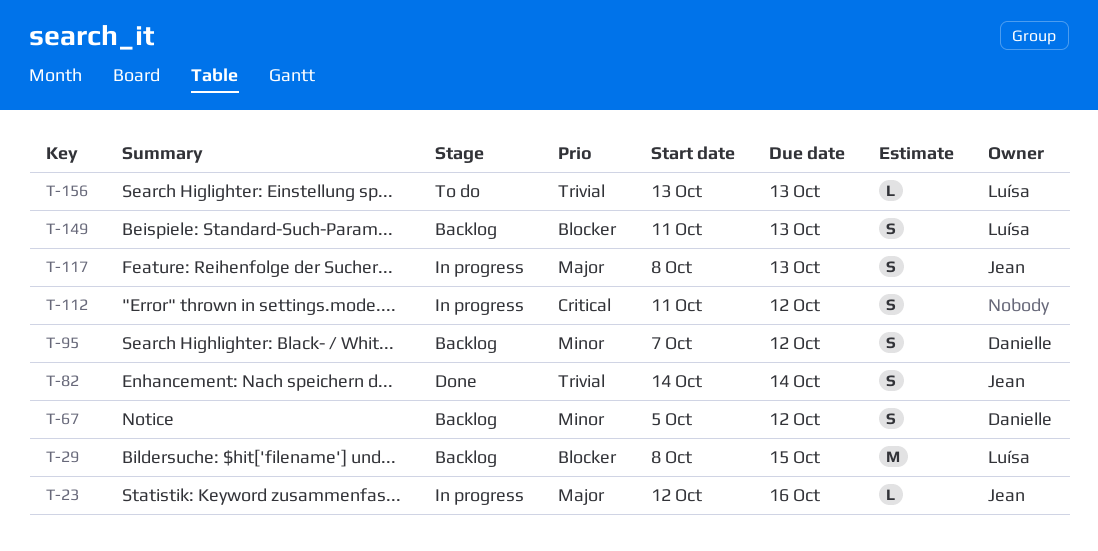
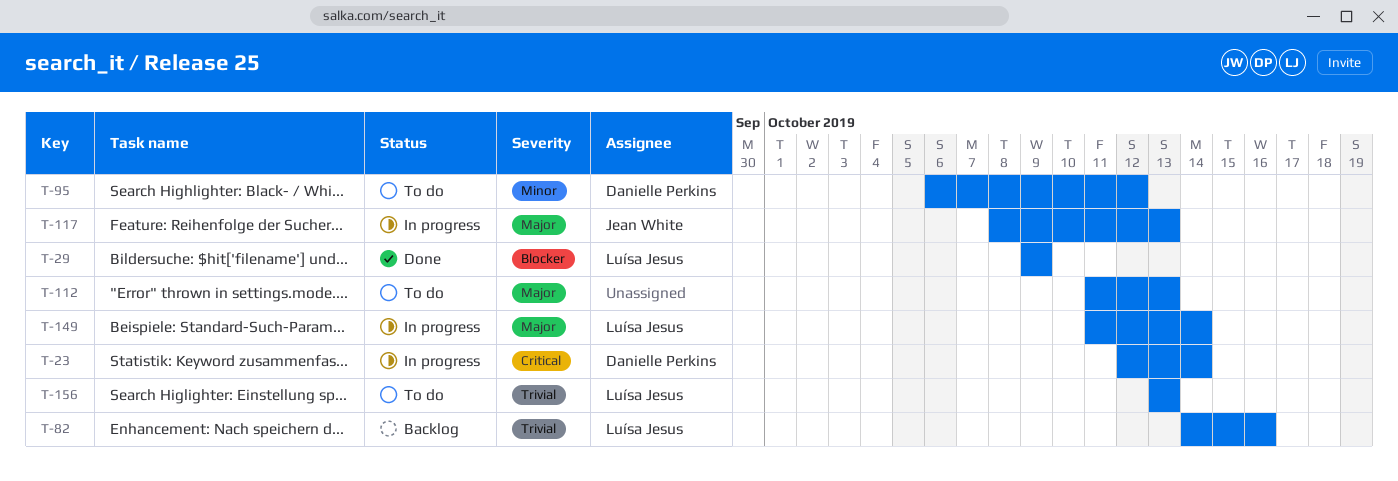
T-23, owner: Jean White -> Danielle Perkins
T-23, priority: Major -> Critical
T-23, due: Oct 16 -> Oct 14
T-29, status: Backlog -> Done
T-29, start: Oct 8 -> Oct 9
T-29, due: Oct 15 -> Oct 9
T-67: present -> none
T-82, status: Done -> Backlog
T-82, owner: Jean White -> Luísa Jesus
T-82, due: Oct 14 -> Oct 16
T-95, status: Backlog -> To do
T-95, start: Oct 7 -> Oct 6
T-112, status: In progress -> To do
T-112, priority: Critical -> Major
T-112, due: Oct 12 -> Oct 13
T-149, status: Backlog -> In progress
T-149, priority: Blocker -> Major
T-149, due: Oct 13 -> Oct 14

